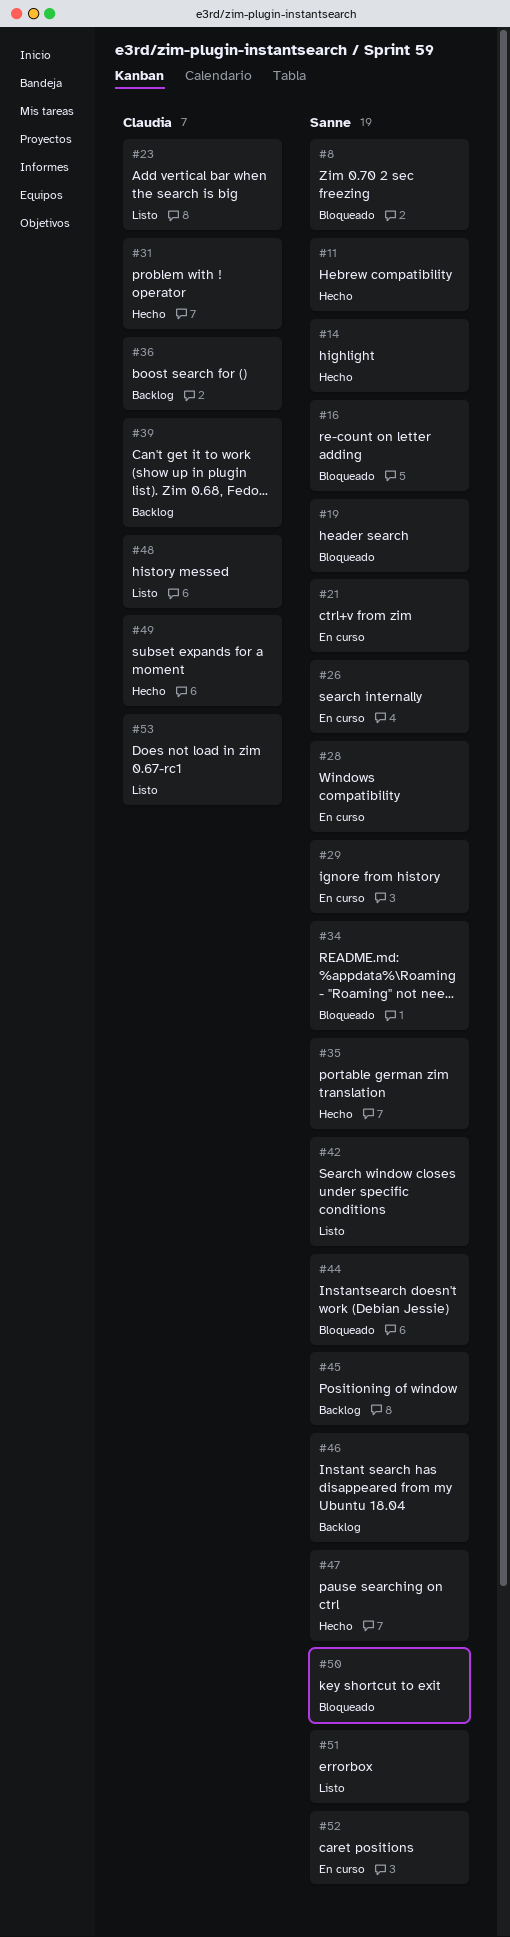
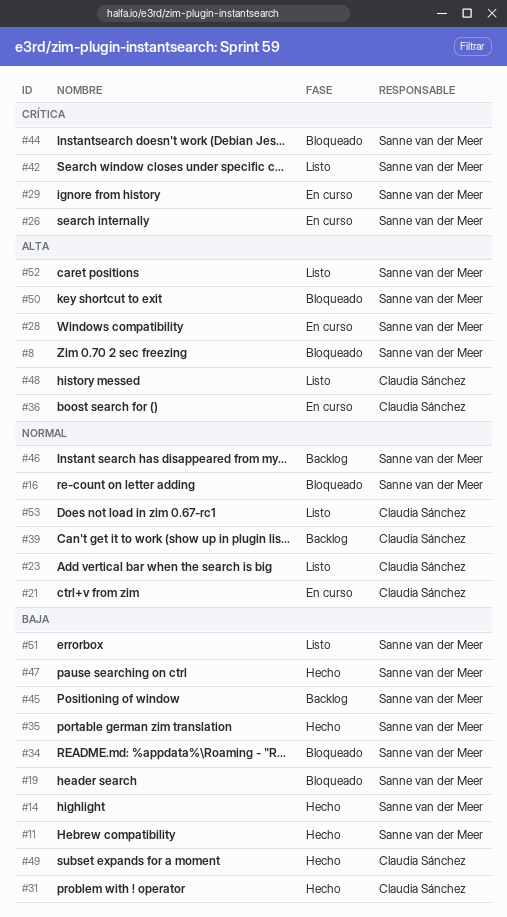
#21, owner: Sanne van der Meer -> Claudia Sánchez
#36, status: Backlog -> En curso
#52, status: En curso -> Listo

